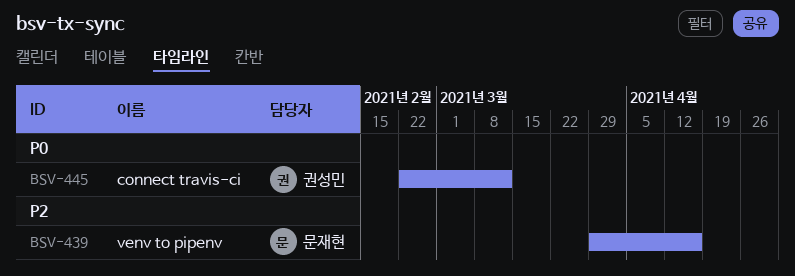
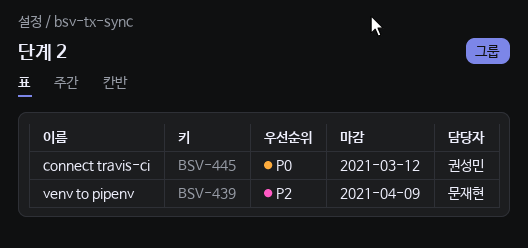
BSV-439, due: Apr 16 -> Apr 9

